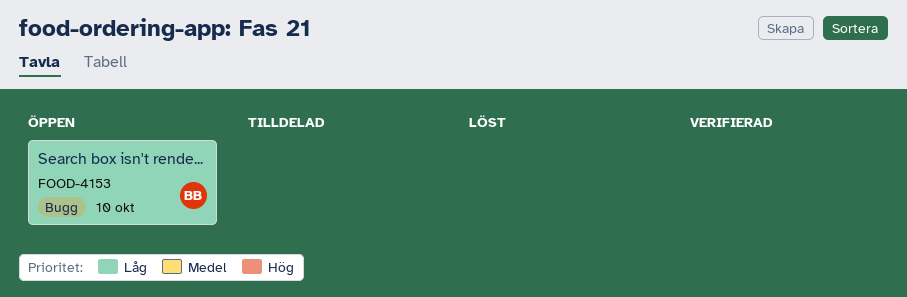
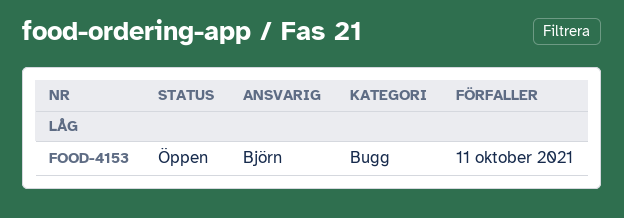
FOOD-4153, due: Oct 10 -> Oct 11

